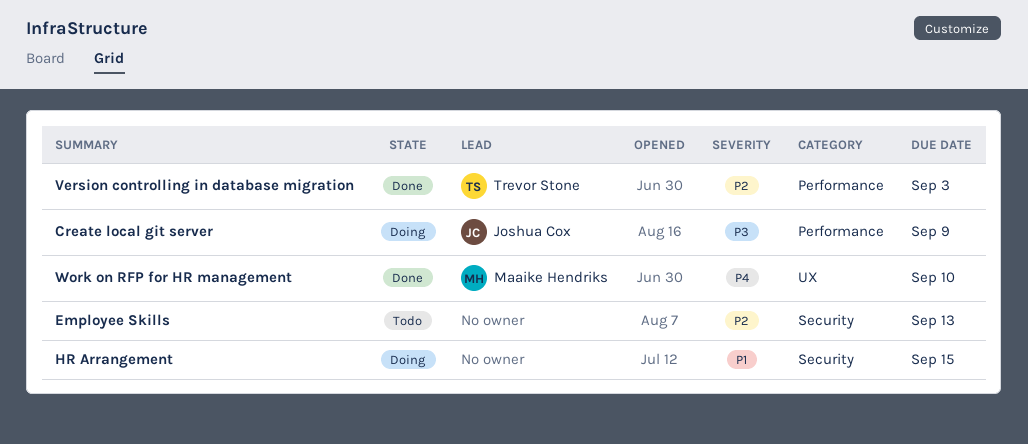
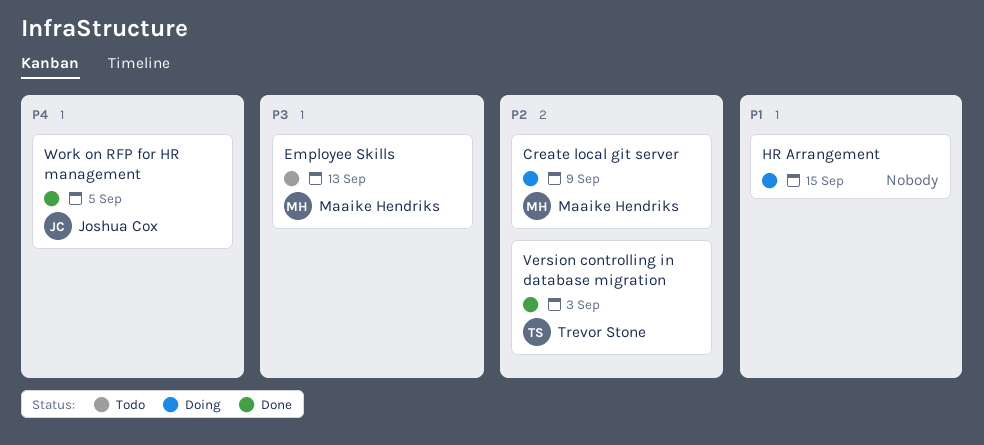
Create local git server, owner: Joshua Cox -> Maaike Hendriks
Create local git server, priority: P3 -> P2
Employee Skills, owner: none -> Maaike Hendriks
Employee Skills, priority: P2 -> P3
Work on RFP for HR management, owner: Maaike Hendriks -> Joshua Cox
Work on RFP for HR management, due: Sep 10 -> Sep 5

